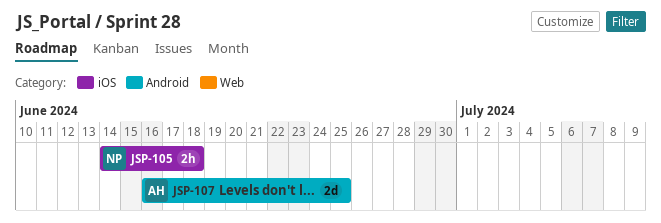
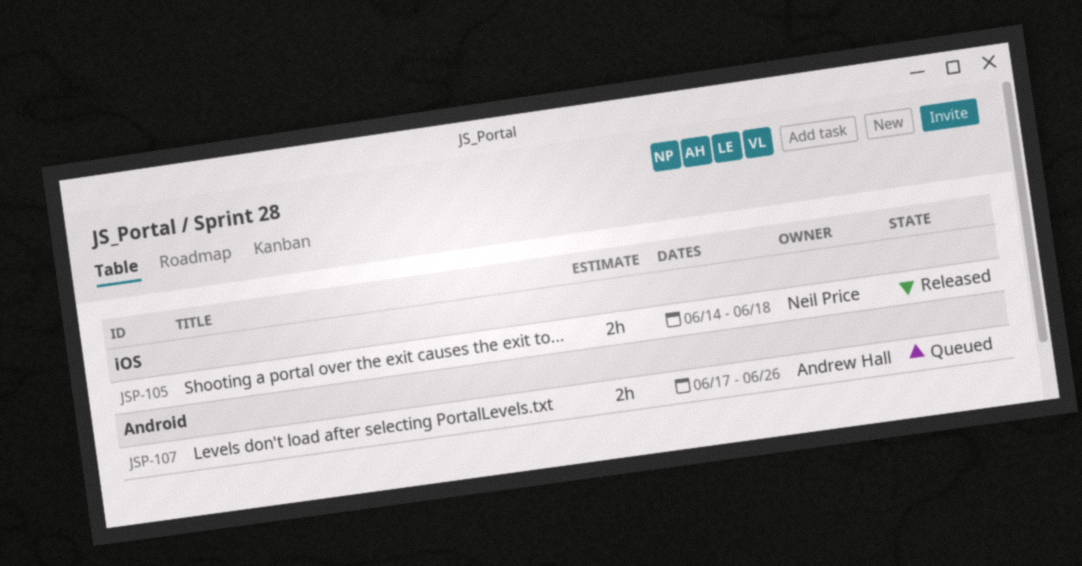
JSP-107, estimate: 2d -> 2h
JSP-107, start: Jun 16 -> Jun 17
JSP-107, due: Jun 25 -> Jun 26

